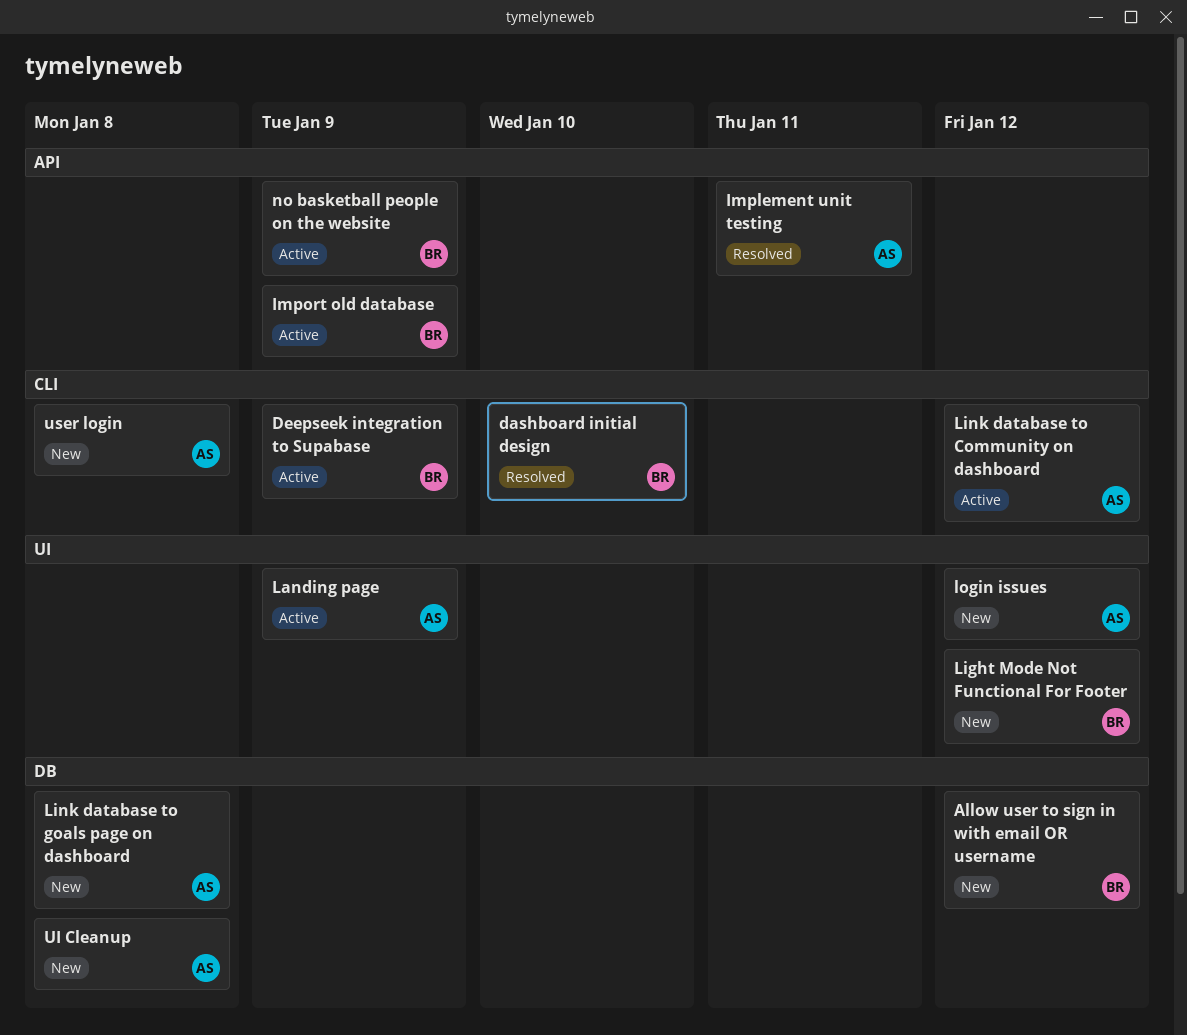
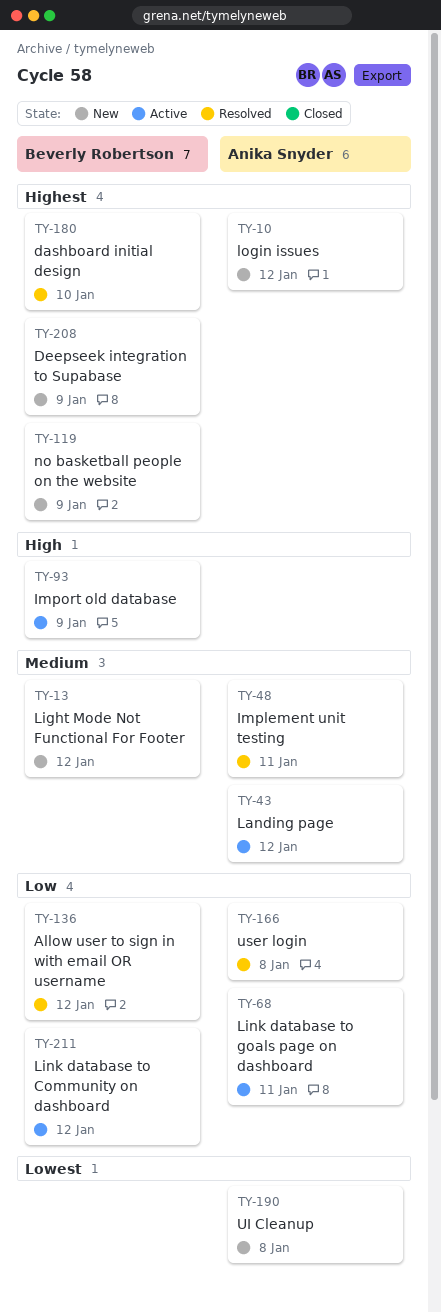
Allow user to sign in with email OR username, status: New -> Resolved
Deepseek integration to Supabase, status: Active -> New
Landing page, due: Jan 9 -> Jan 12
Link database to Community on dashboard, owner: Anika Snyder -> Beverly Robertson
Link database to goals page on dashboard, status: New -> Active
Link database to goals page on dashboard, due: Jan 8 -> Jan 11
no basketball people on the website, status: Active -> New
user login, status: New -> Resolved

